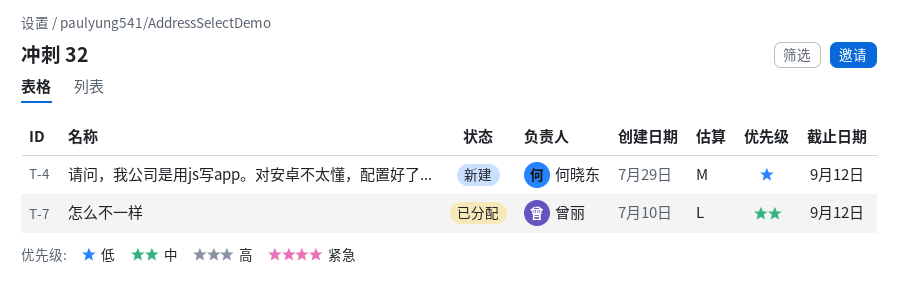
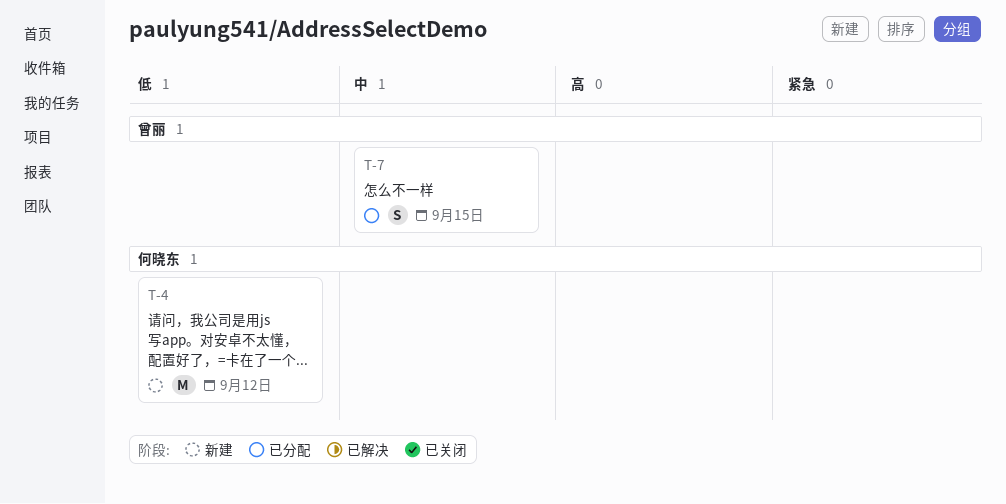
T-7, estimate: L -> S
T-7, due: Sep 12 -> Sep 15

